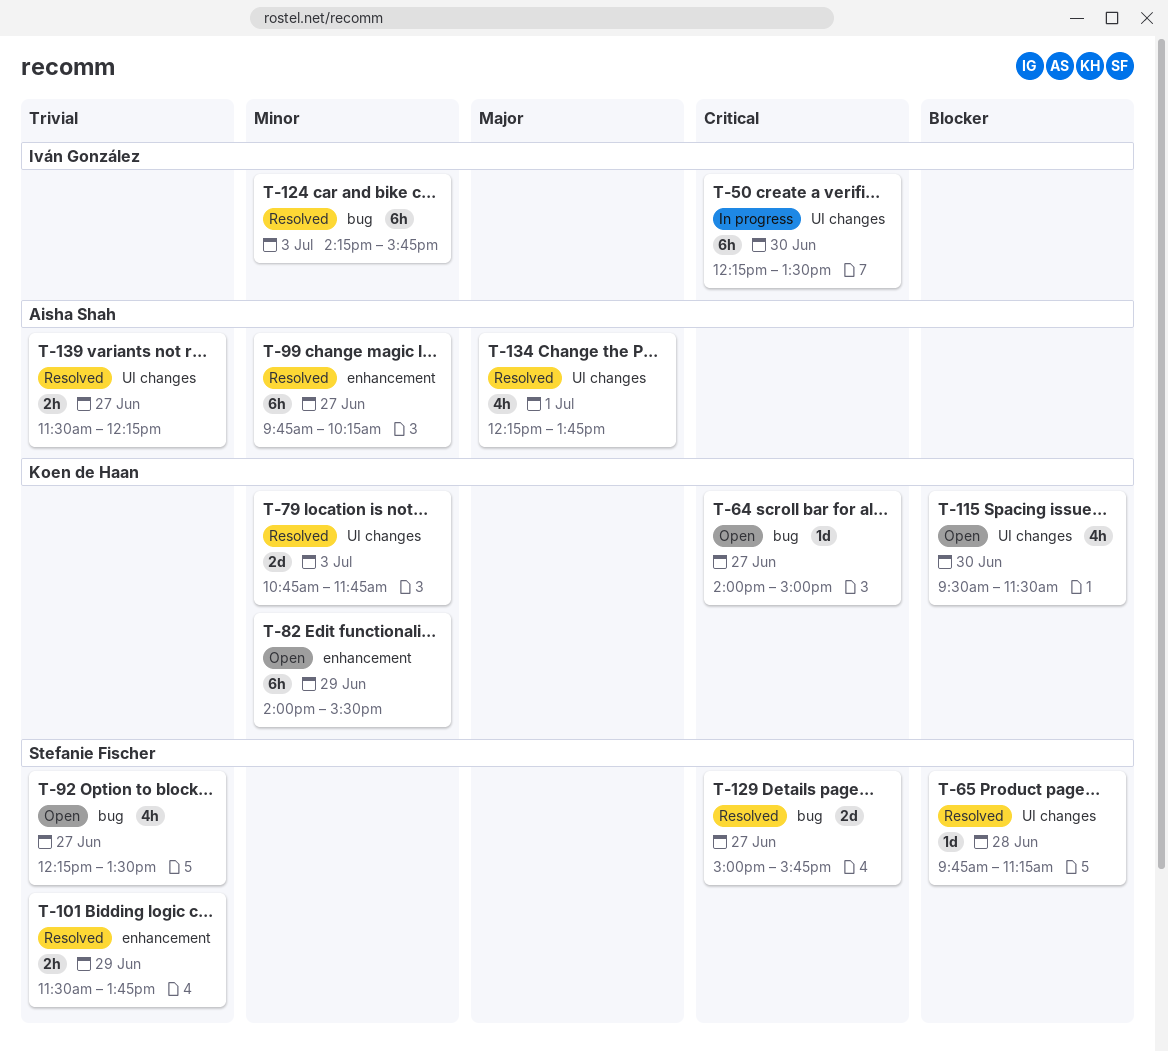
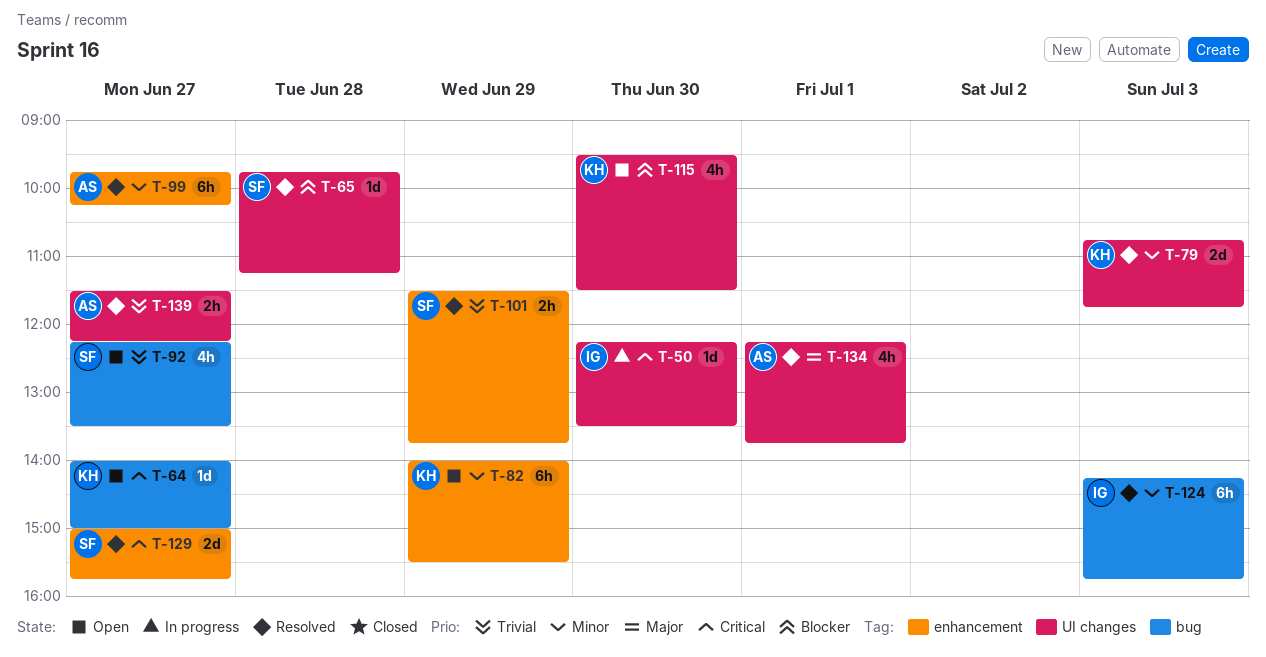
T-50, estimate: 6h -> 1d
T-129, label: bug -> enhancement

